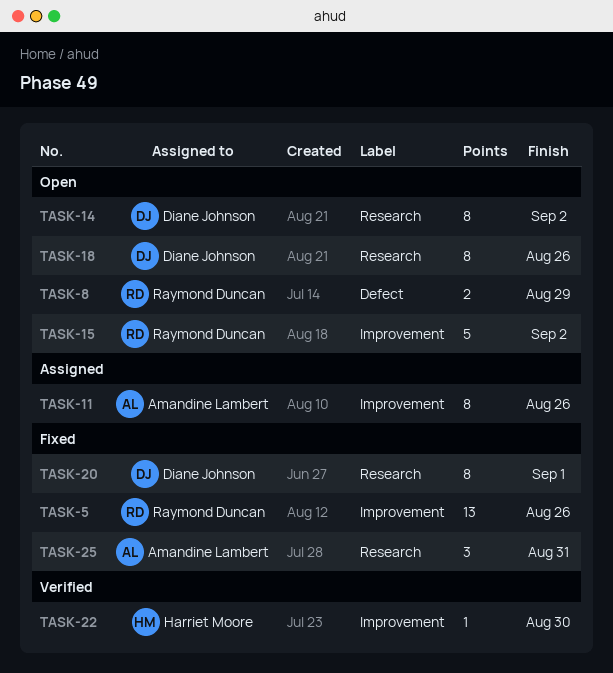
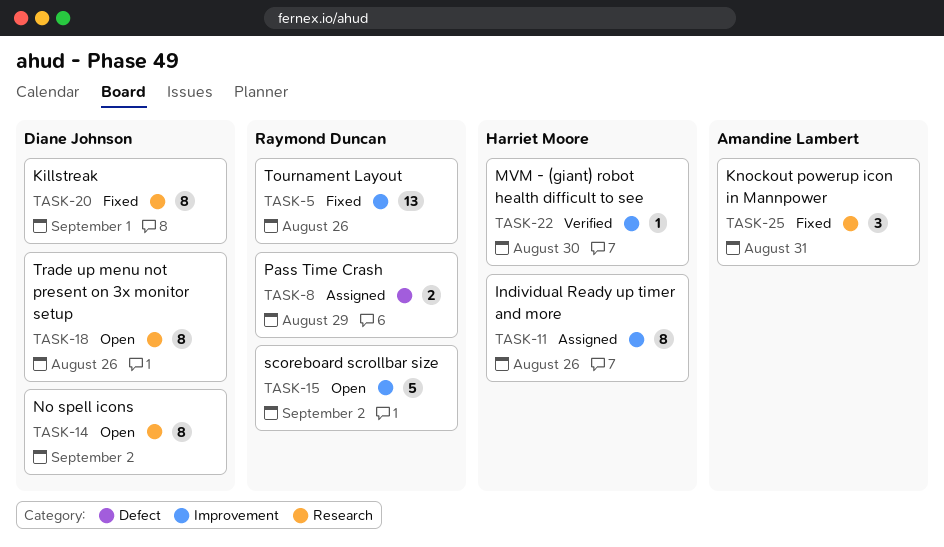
TASK-8, status: Open -> Assigned
TASK-11, owner: Amandine Lambert -> Harriet Moore

